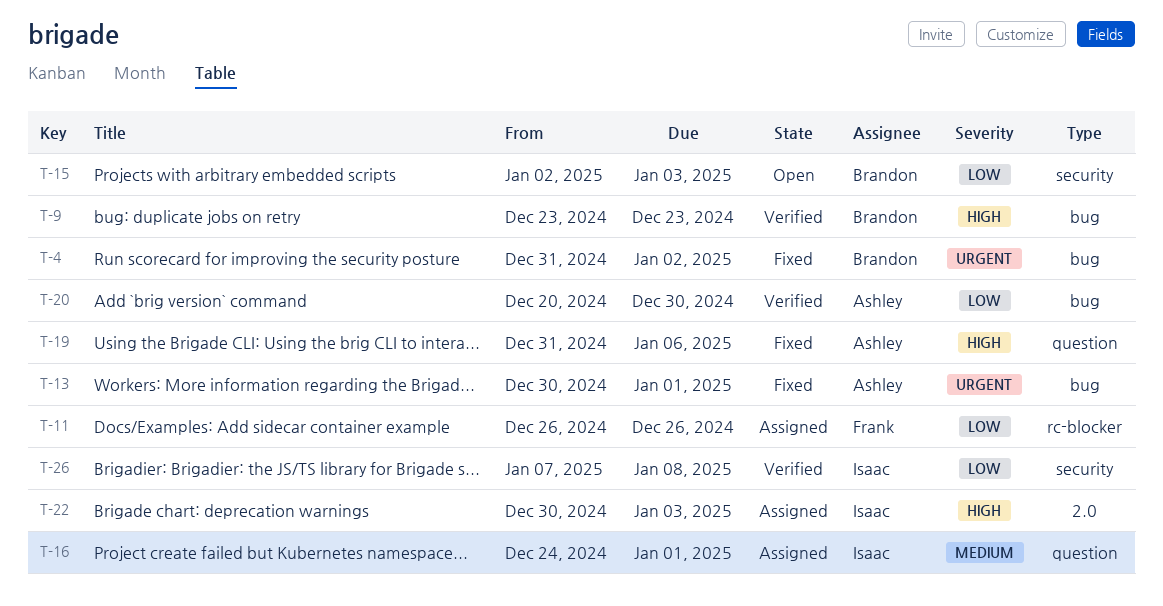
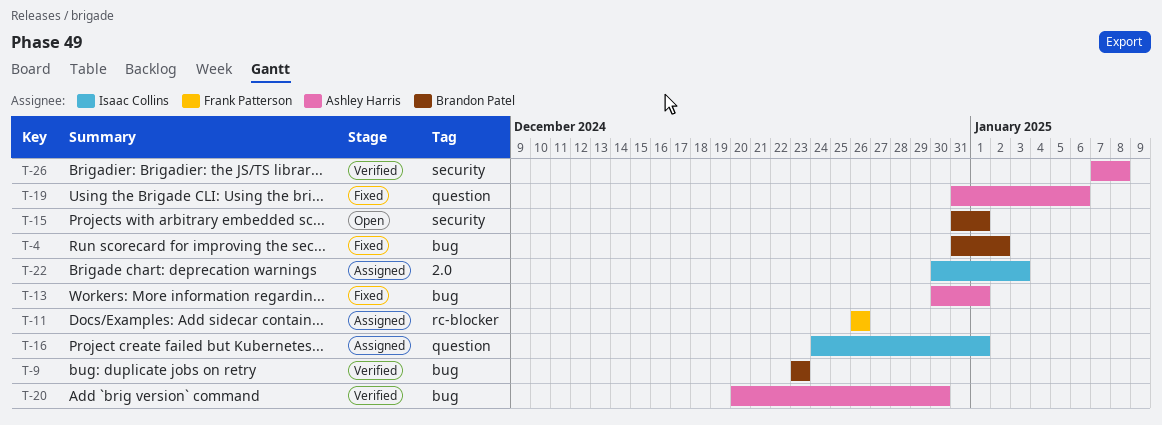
T-15, start: Jan 2 -> Dec 31
T-15, due: Jan 3 -> Jan 1
T-26, owner: Isaac Collins -> Ashley Harris

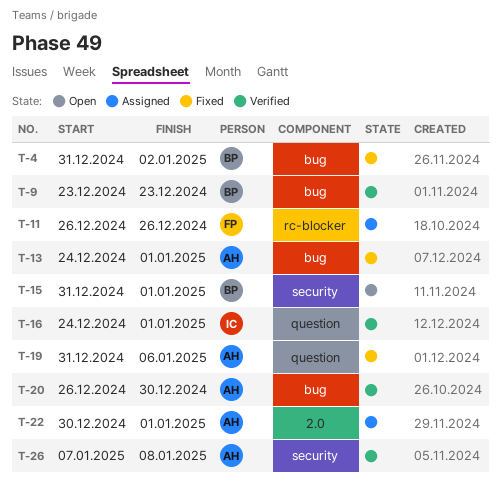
T-13, start: Dec 30 -> Dec 24
T-16, status: Assigned -> Verified
T-20, start: Dec 20 -> Dec 26
T-22, owner: Isaac Collins -> Ashley Harris
T-22, due: Jan 3 -> Jan 1

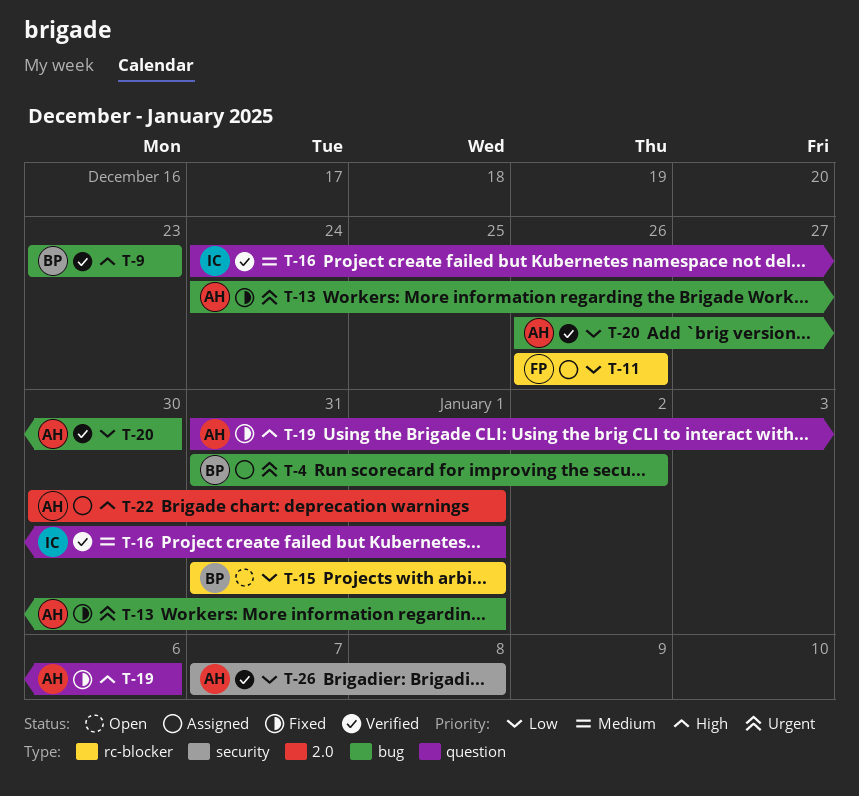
T-4, status: Fixed -> Assigned
T-15, label: security -> rc-blocker

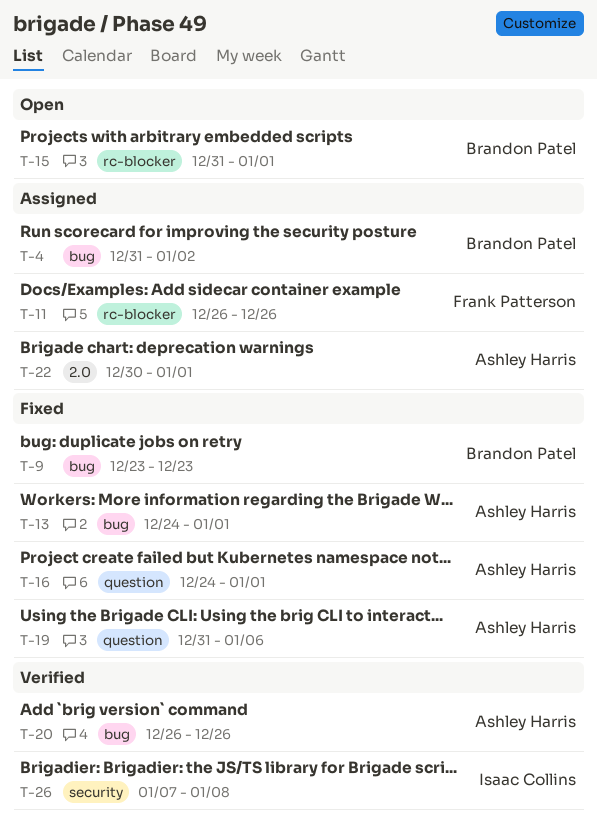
T-9, status: Verified -> Fixed
T-16, status: Verified -> Fixed
T-16, owner: Isaac Collins -> Ashley Harris
T-20, due: Dec 30 -> Dec 26
T-26, owner: Ashley Harris -> Isaac Collins

